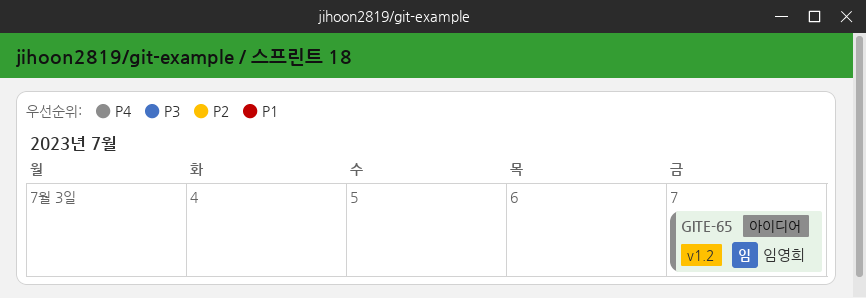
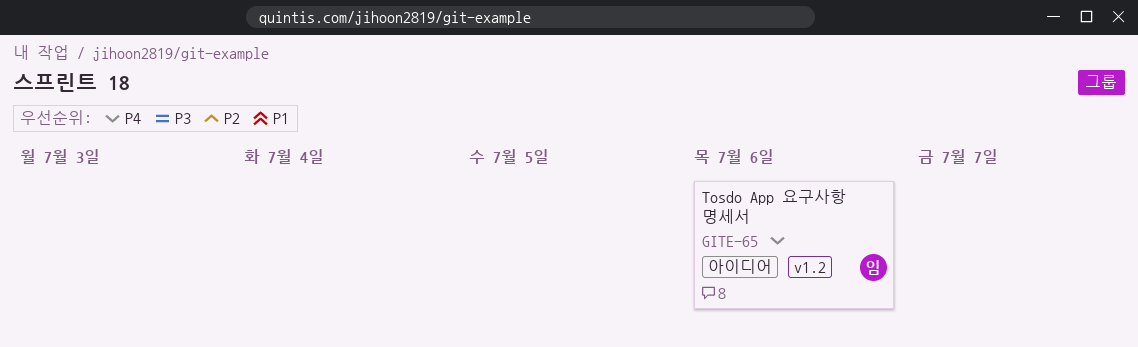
GITE-65, due: Jul 7 -> Jul 6

